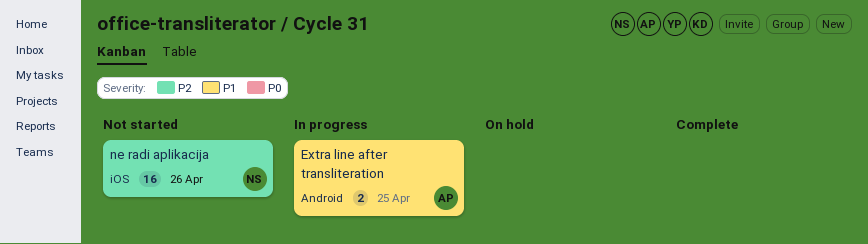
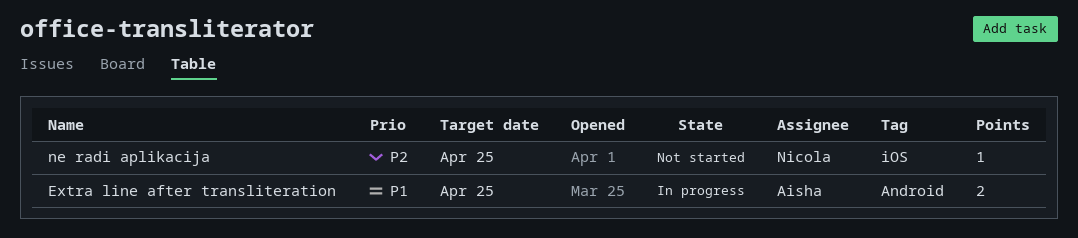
ne radi aplikacija, estimate: 16 -> 1
ne radi aplikacija, due: Apr 26 -> Apr 25

